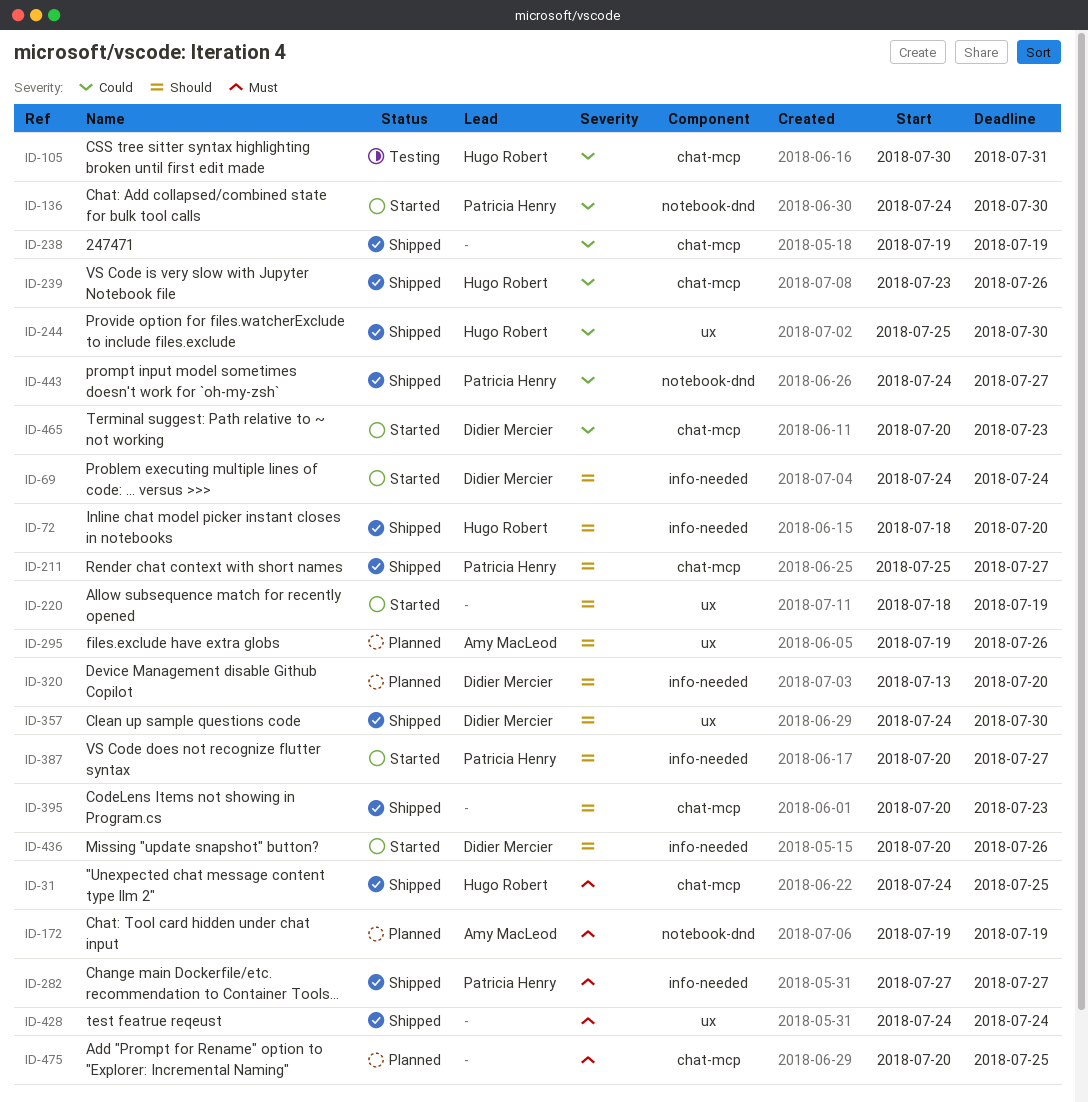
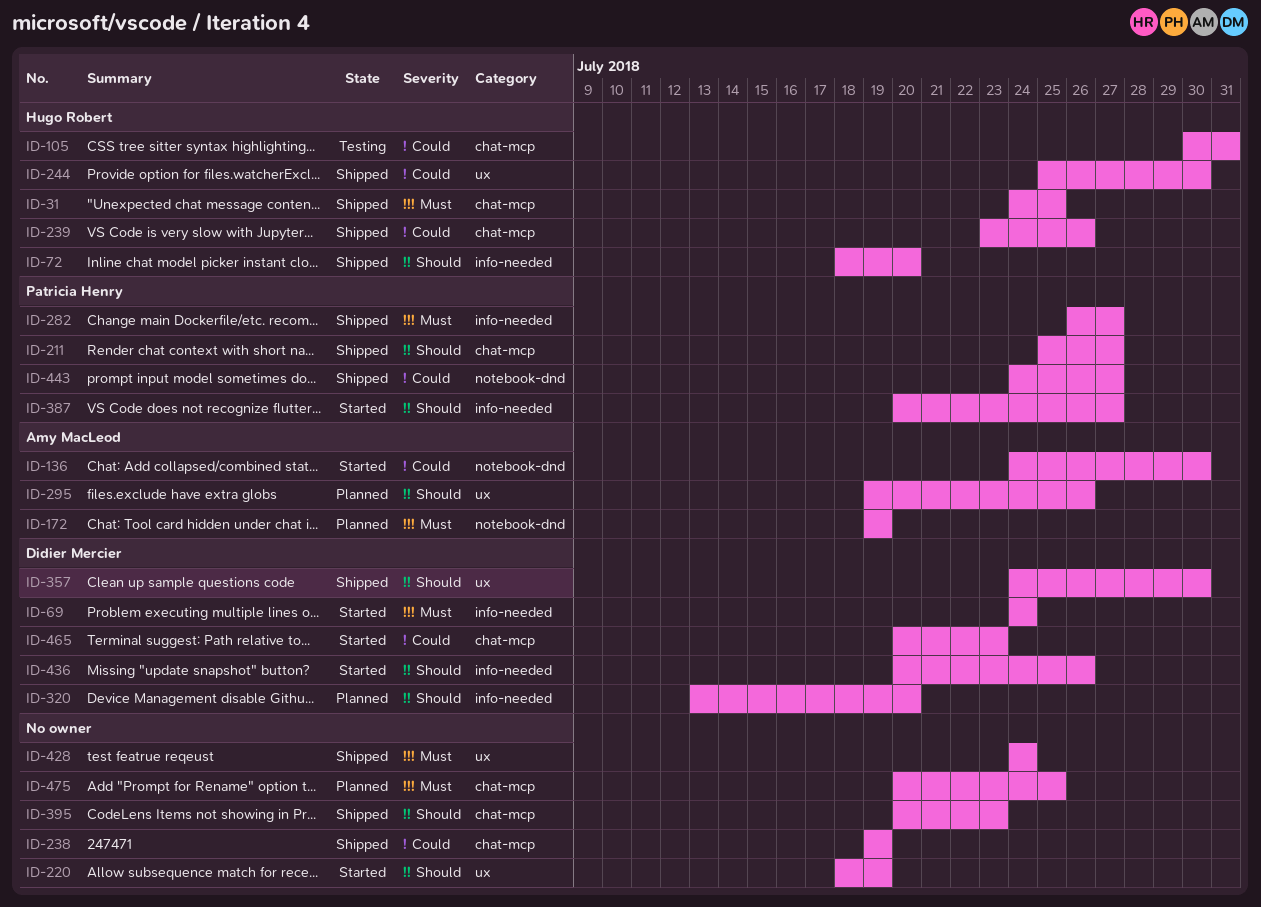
ID-69, priority: Should -> Must
ID-136, owner: Patricia Henry -> Amy MacLeod
ID-282, start: Jul 27 -> Jul 26

